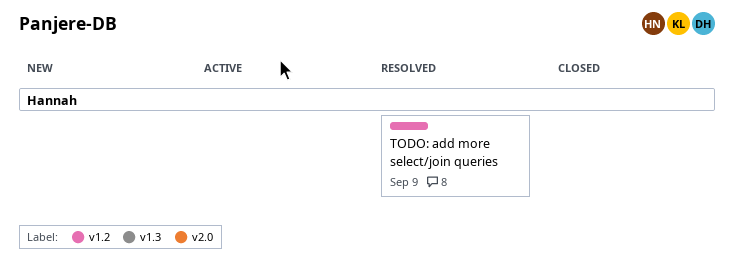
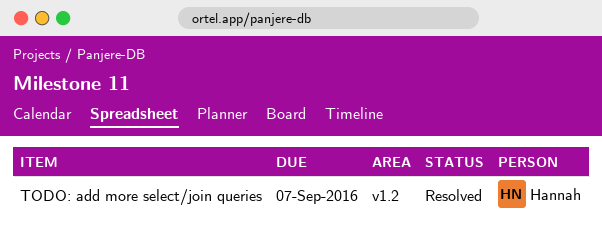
TODO: add more select/join queries, due: Sep 9 -> Sep 7

